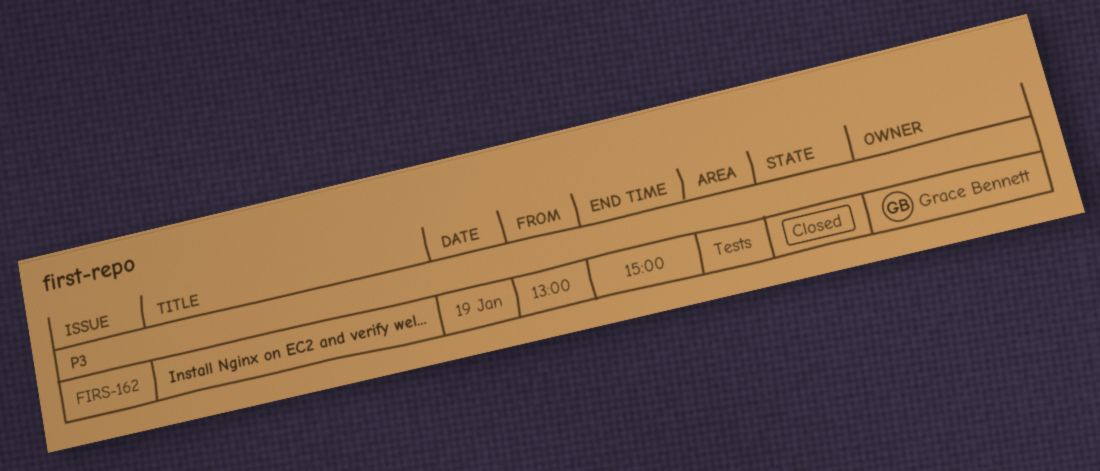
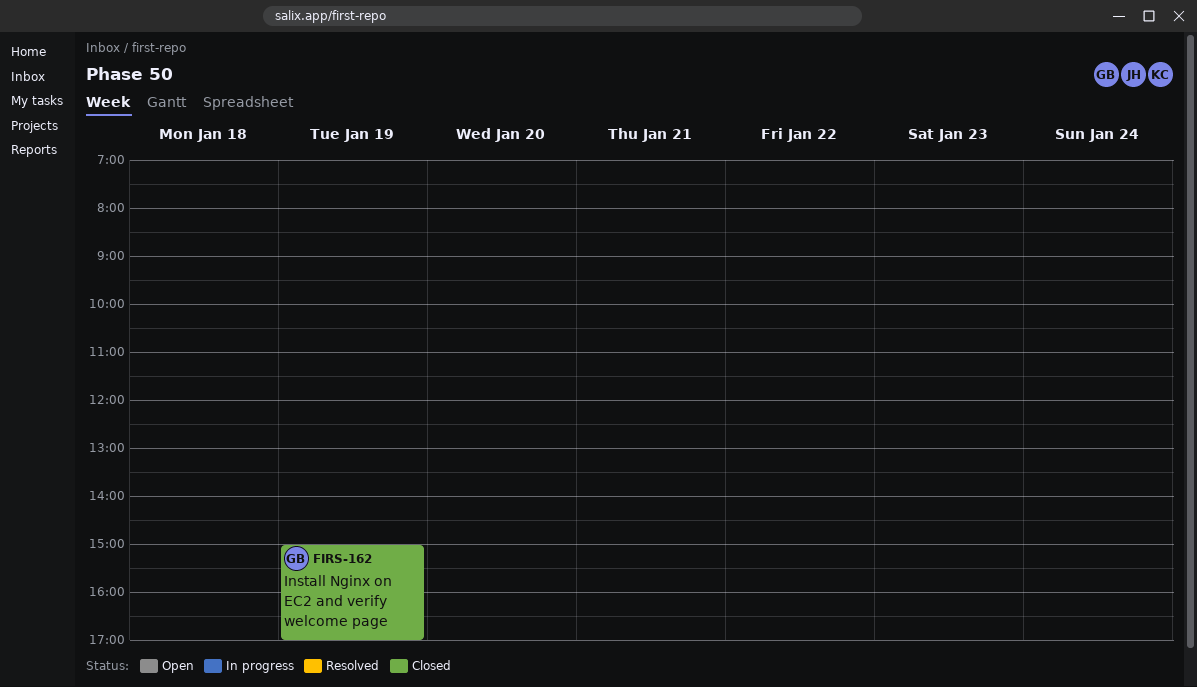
FIRS-162, begins: 13:00 -> 15:00
FIRS-162, ends: 15:00 -> 17:00

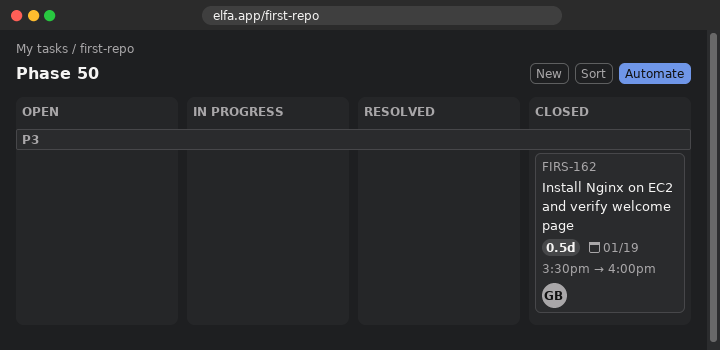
FIRS-162, begins: 15:00 -> 15:30
FIRS-162, ends: 17:00 -> 16:00

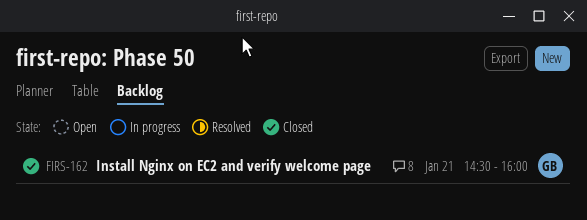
FIRS-162, day: Jan 19 -> Jan 21
FIRS-162, begins: 15:30 -> 14:30

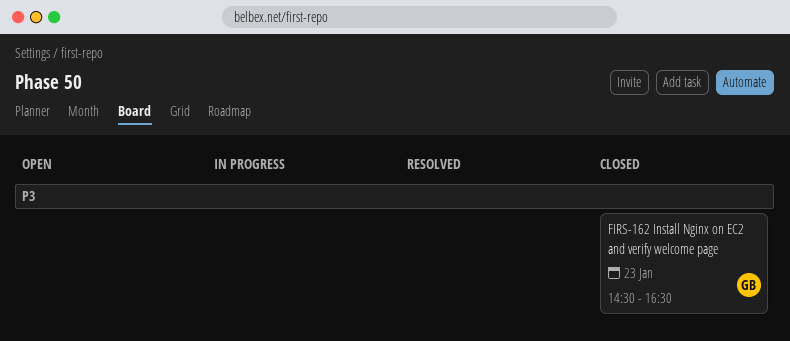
FIRS-162, day: Jan 21 -> Jan 23
FIRS-162, ends: 16:00 -> 16:30

